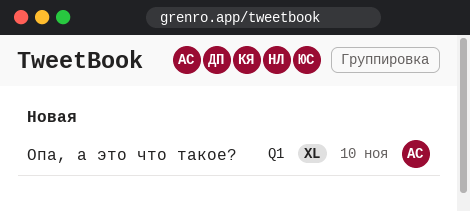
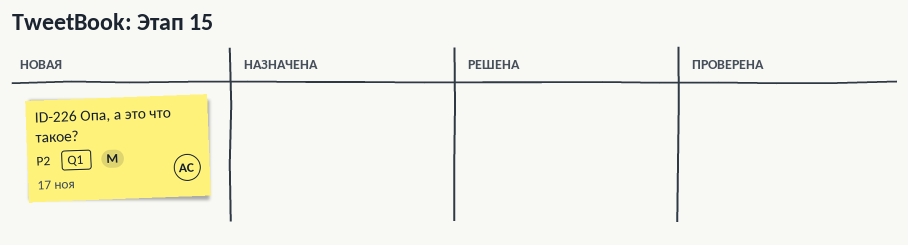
Опа, а это что такое?, estimate: XL -> M
Опа, а это что такое?, due: Nov 10 -> Nov 17

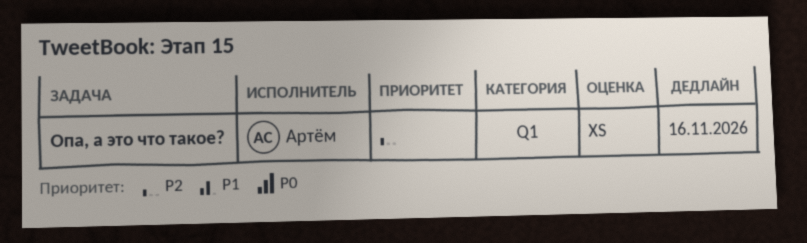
Опа, а это что такое?, estimate: M -> XS
Опа, а это что такое?, due: Nov 17 -> Nov 16

